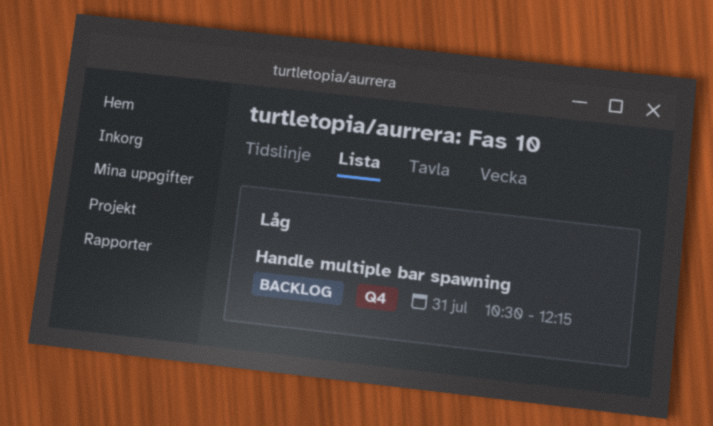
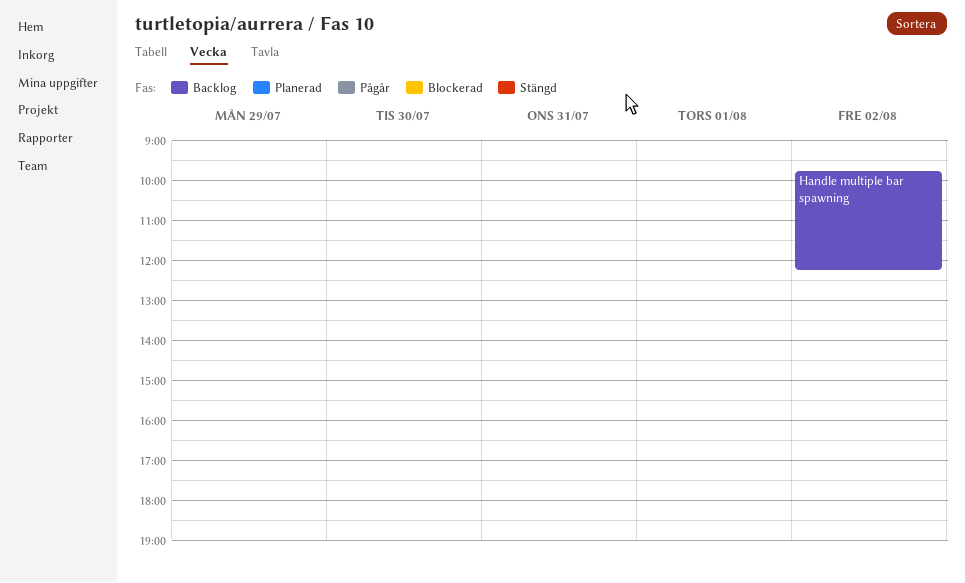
Handle multiple bar spawning, day: Jul 31 -> Aug 2
Handle multiple bar spawning, begins: 10:30 -> 09:45

